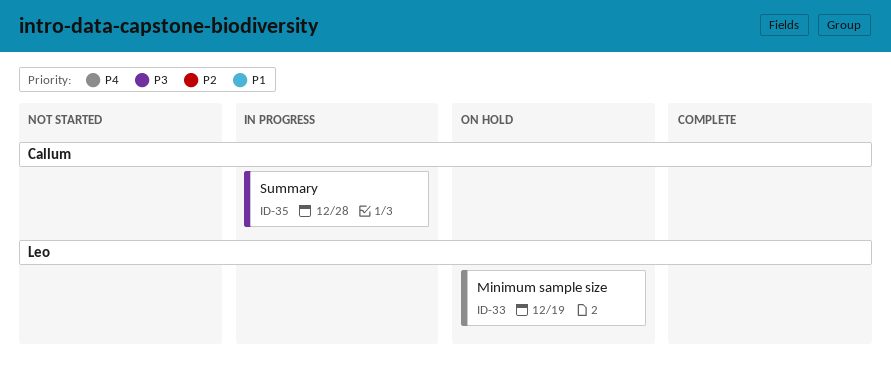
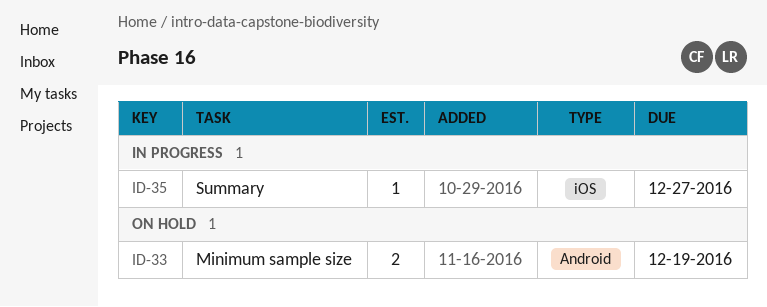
ID-35, due: Dec 28 -> Dec 27

